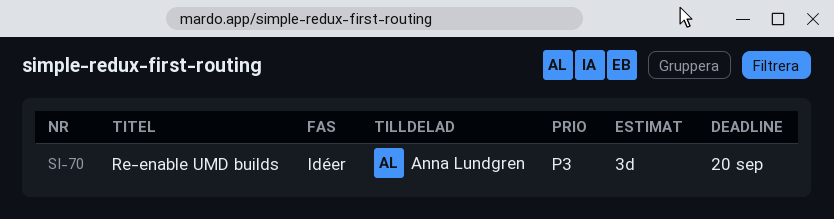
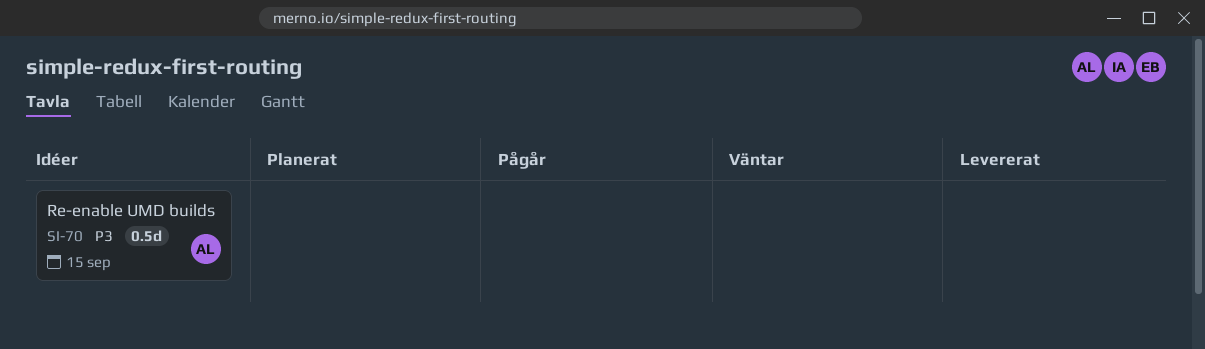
SI-70, estimate: 3d -> 0.5d
SI-70, due: Sep 20 -> Sep 15

